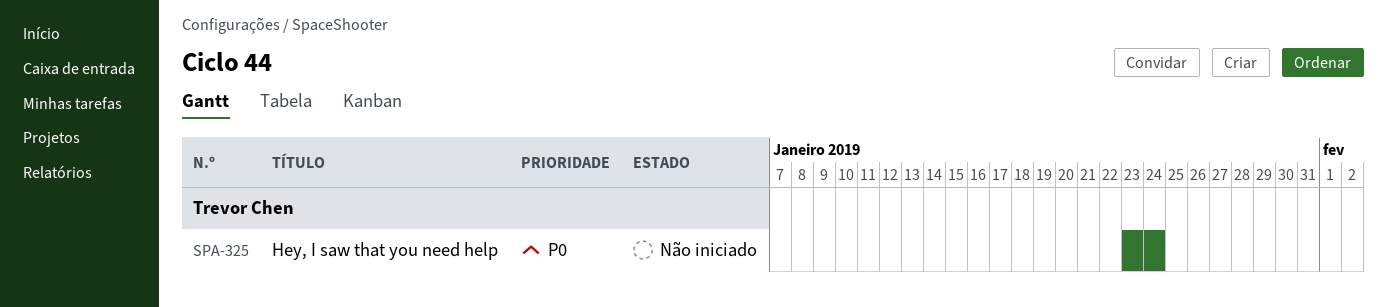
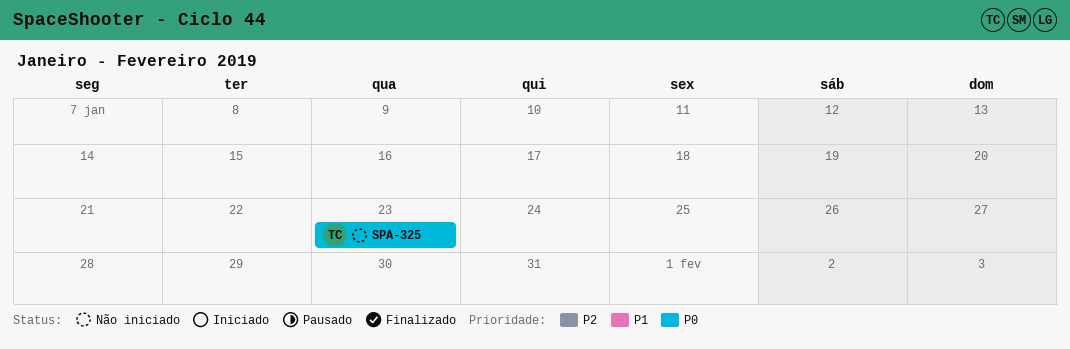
SPA-325, due: Jan 24 -> Jan 23

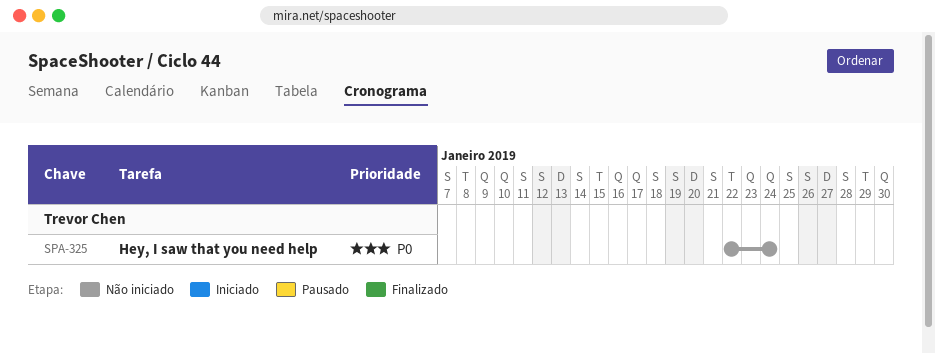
SPA-325, start: Jan 23 -> Jan 22
SPA-325, due: Jan 23 -> Jan 24

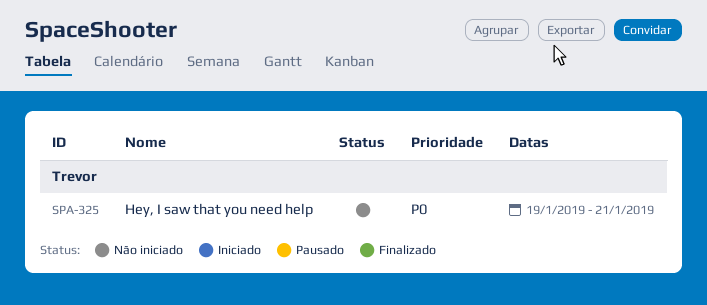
SPA-325, start: Jan 22 -> Jan 19
SPA-325, due: Jan 24 -> Jan 21

